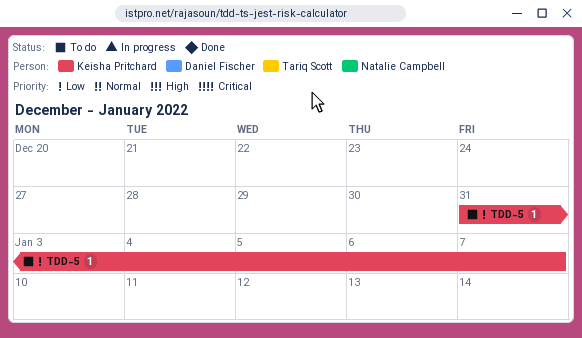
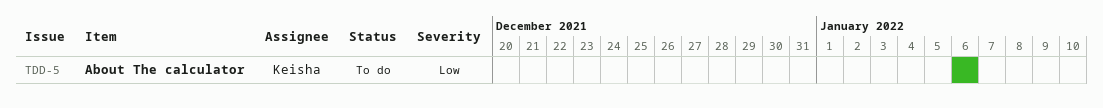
TDD-5, start: Dec 31 -> Jan 6
TDD-5, due: Jan 7 -> Jan 6

